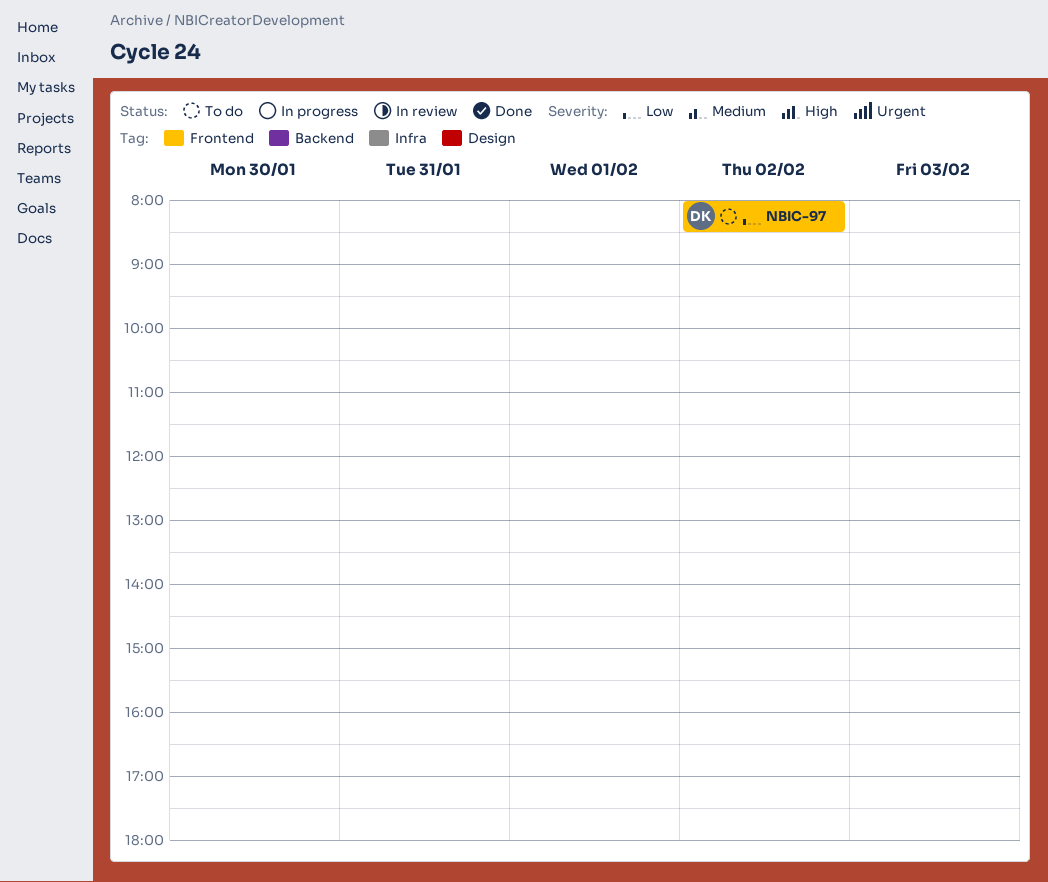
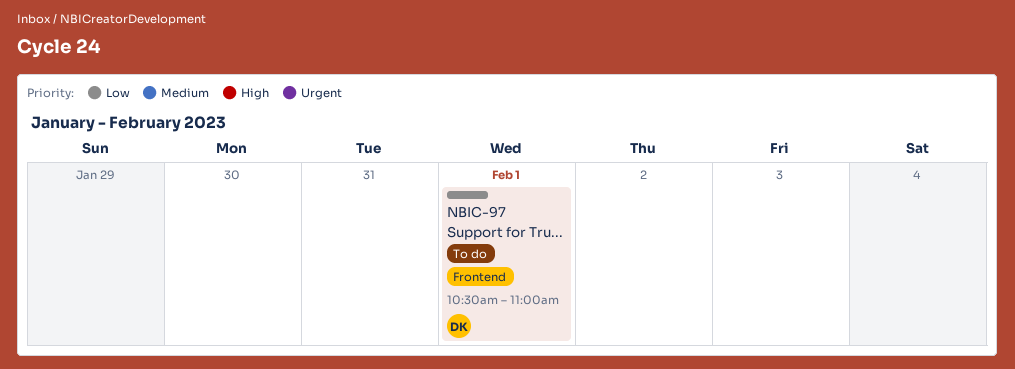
NBIC-97, day: Feb 2 -> Feb 1
NBIC-97, begins: 08:00 -> 10:30
NBIC-97, ends: 08:30 -> 11:00

